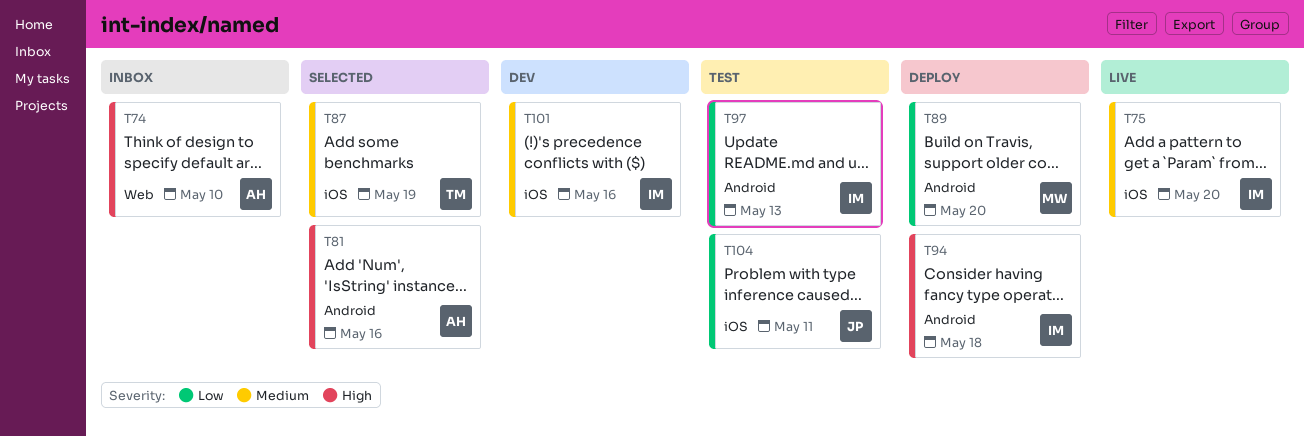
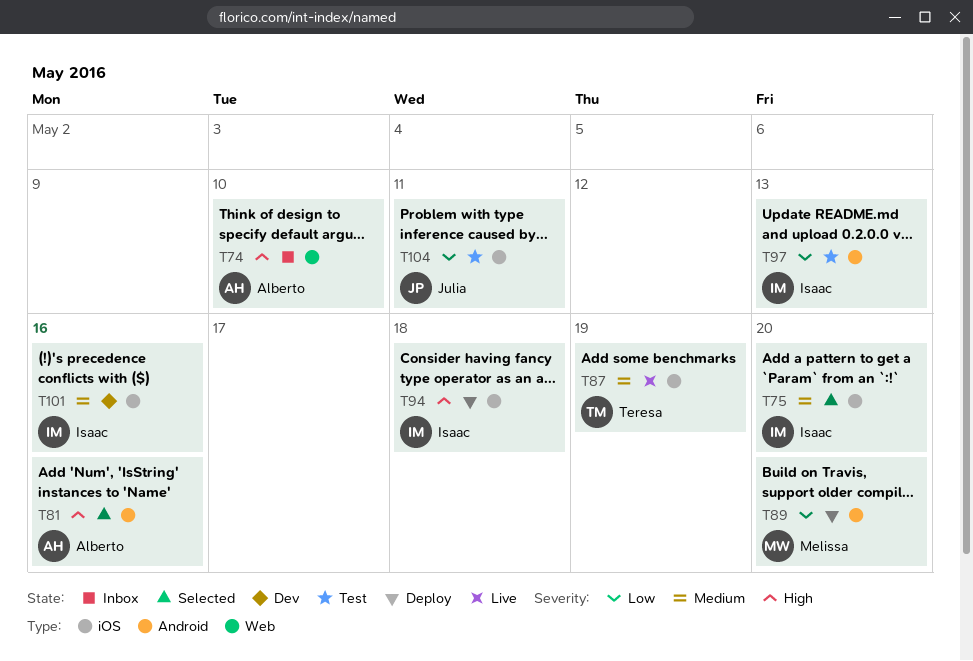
T75, status: Live -> Selected
T87, status: Selected -> Live
T94, label: Android -> iOS

